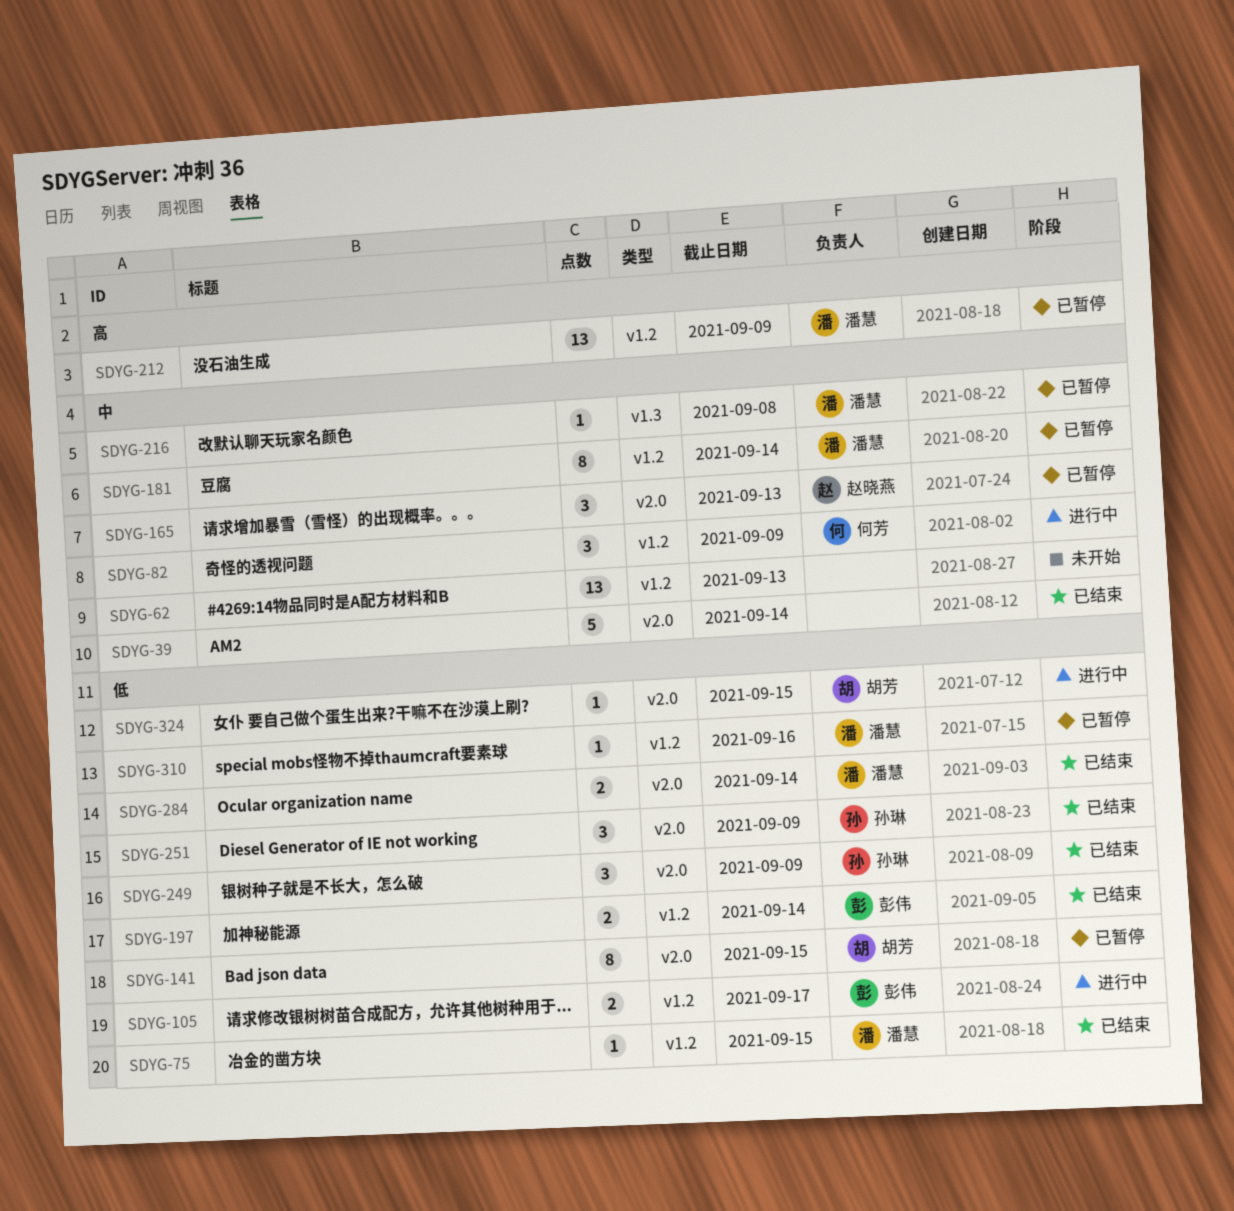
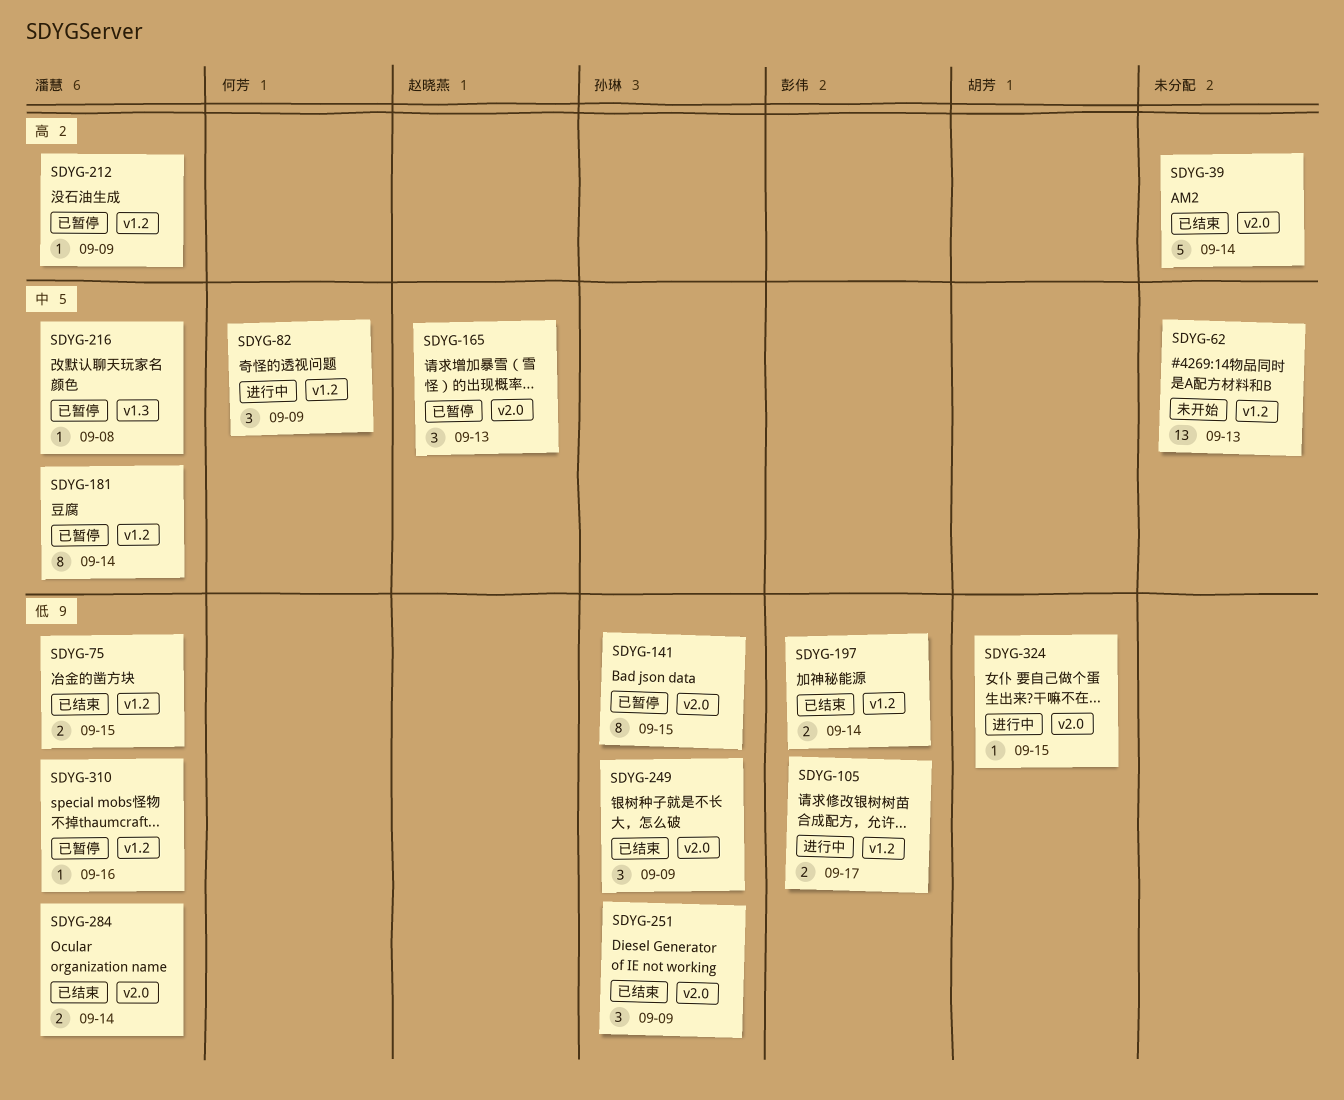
SDYG-39, priority: 中 -> 高
SDYG-75, estimate: 1 -> 2
SDYG-141, owner: 胡芳 -> 孙琳
SDYG-212, estimate: 13 -> 1

